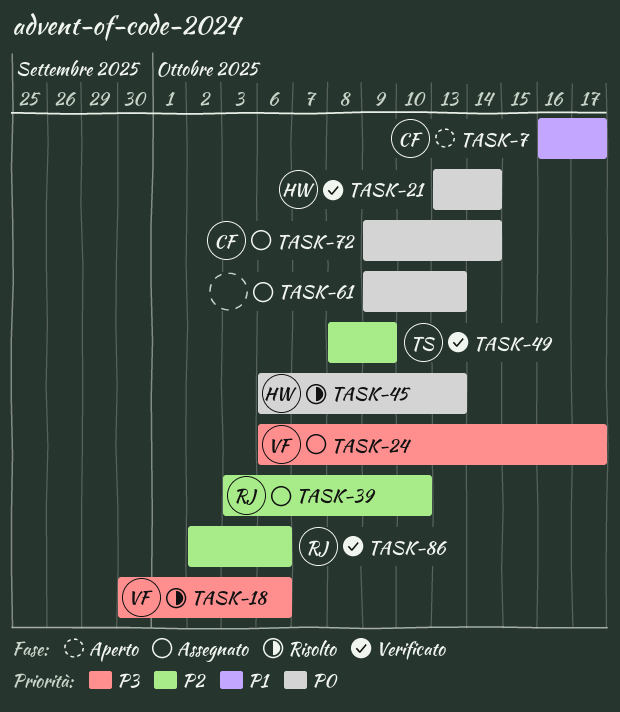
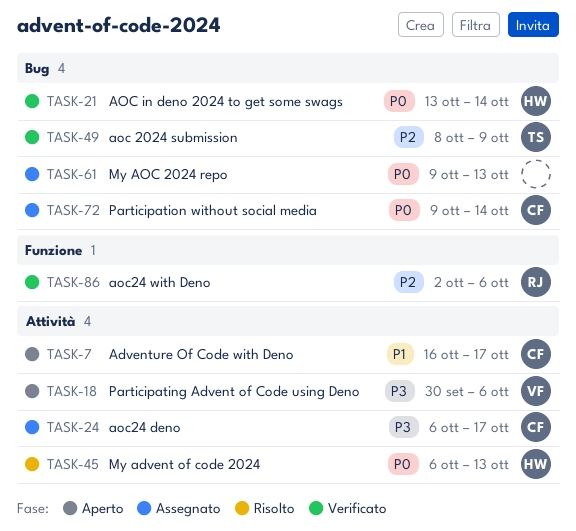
TASK-18, status: Risolto -> Aperto
TASK-24, owner: VF -> CF
TASK-39: present -> none

